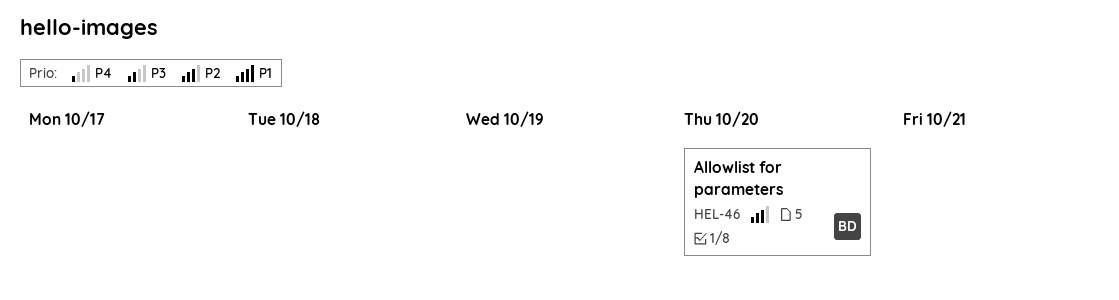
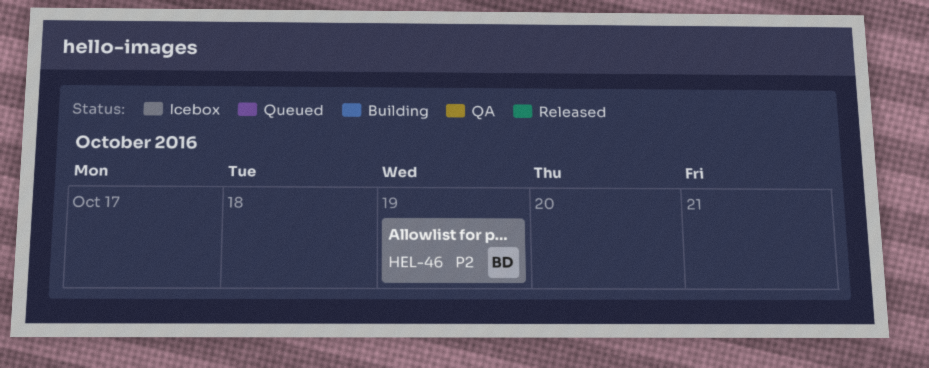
HEL-46, due: Oct 20 -> Oct 19

